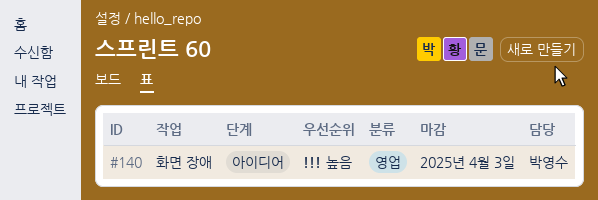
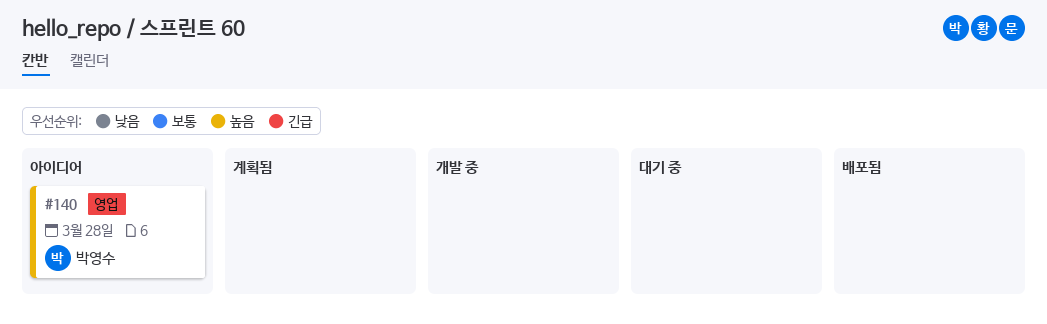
#140, due: Apr 3 -> Mar 28

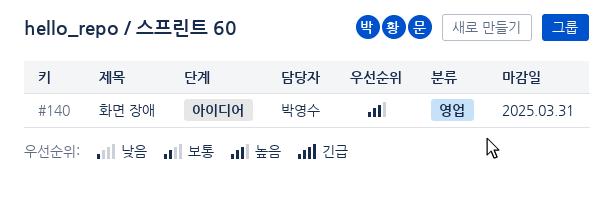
#140, due: Mar 28 -> Mar 31

